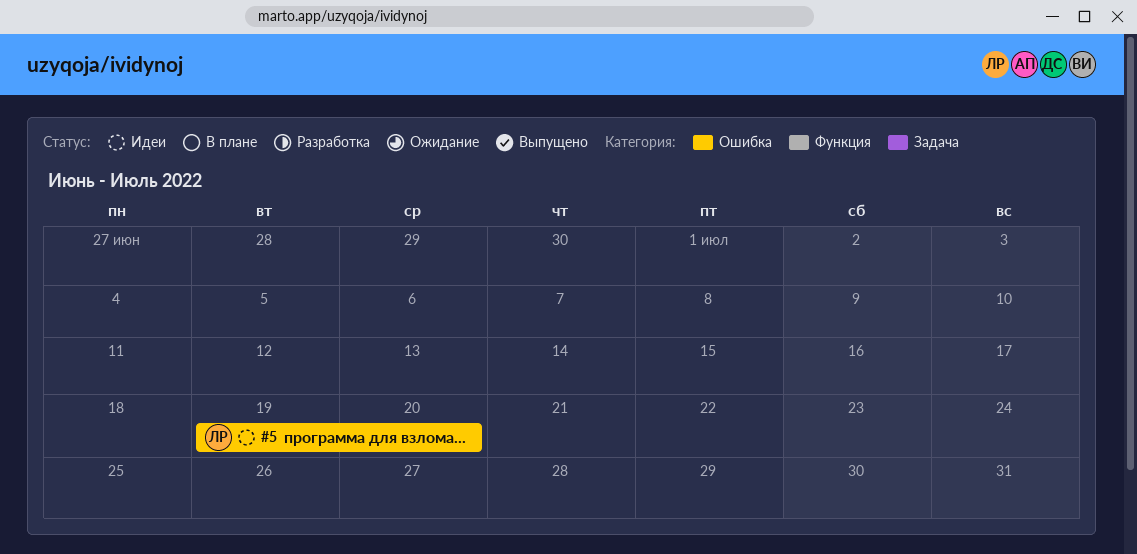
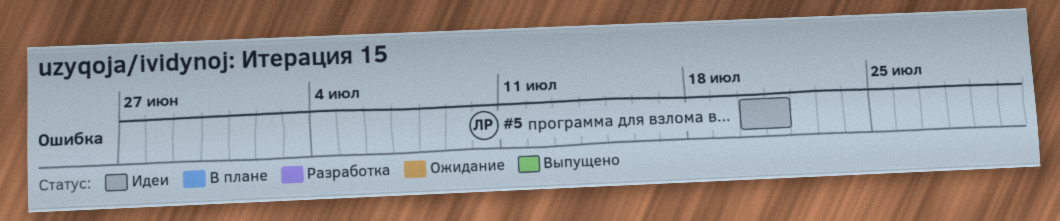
#5, start: Jul 19 -> Jul 20
#5, due: Jul 20 -> Jul 21

